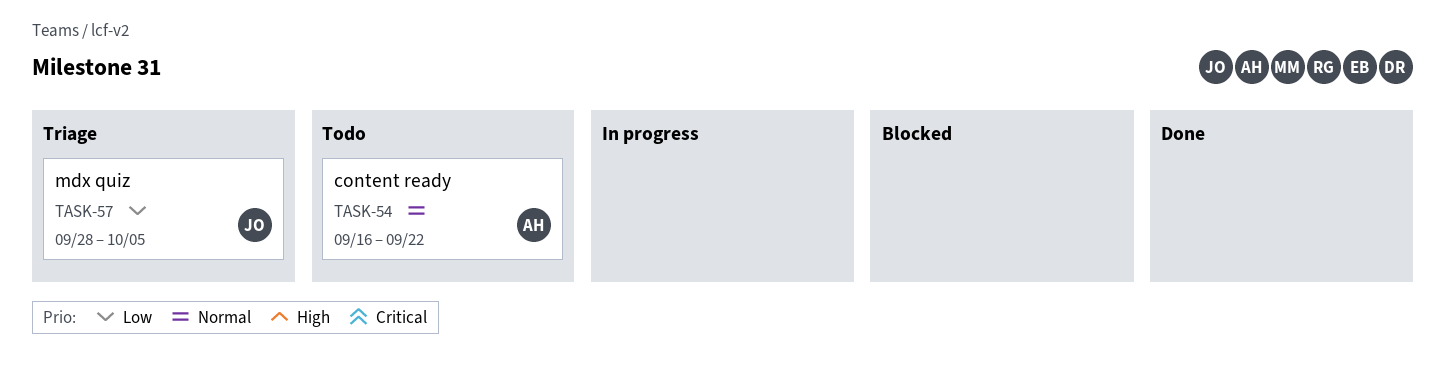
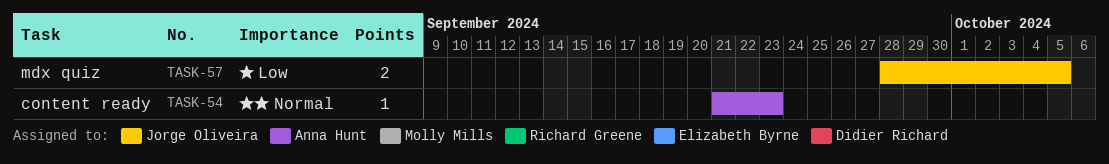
TASK-54, start: Sep 16 -> Sep 21
TASK-54, due: Sep 22 -> Sep 23

